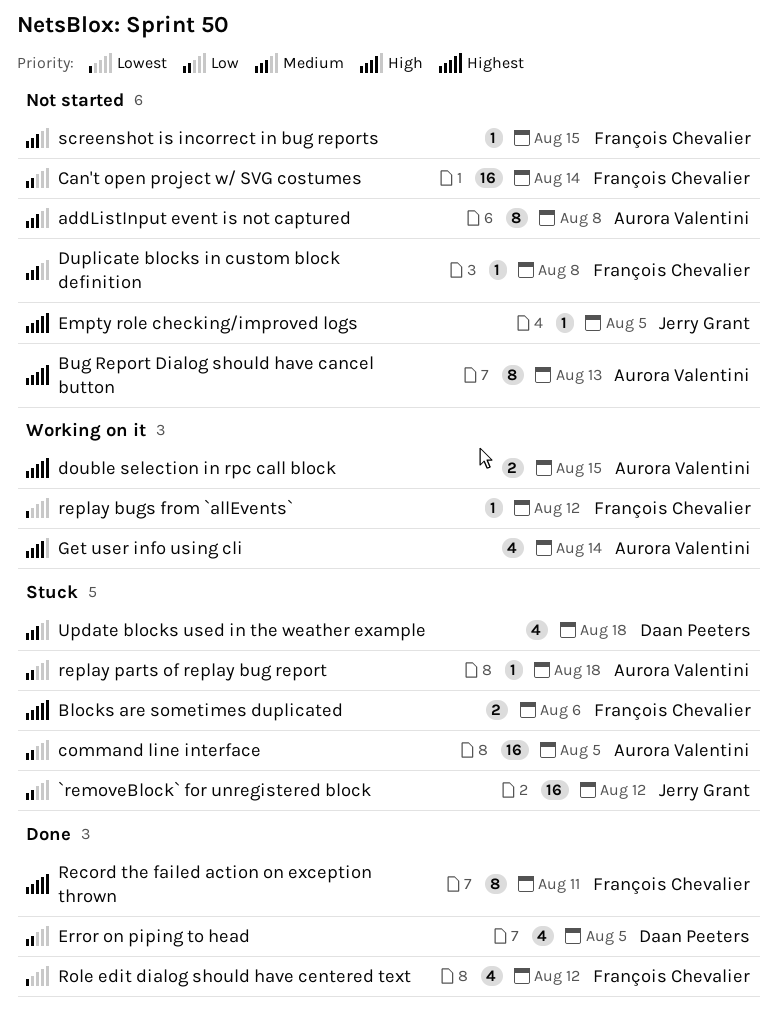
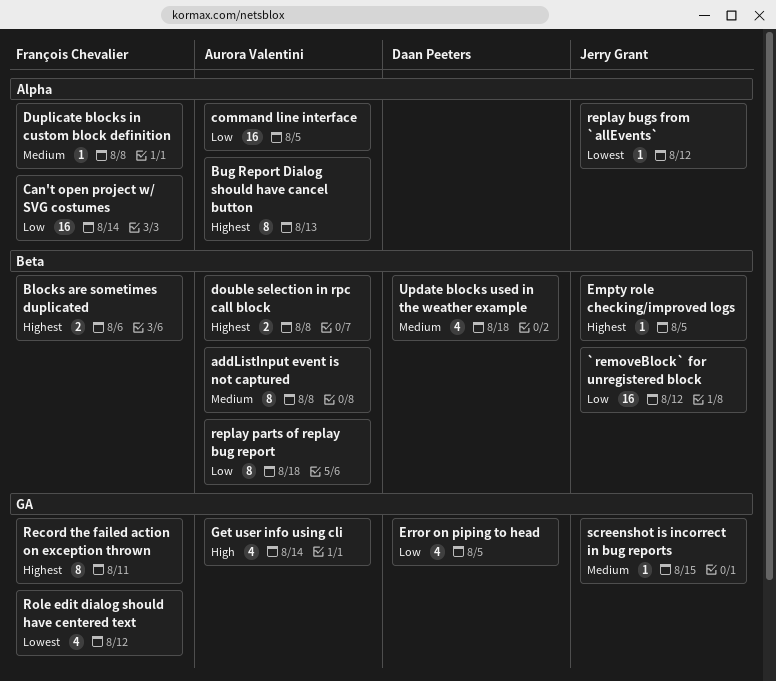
double selection in rpc call block, due: Aug 15 -> Aug 8
replay bugs from `allEvents`, owner: François Chevalier -> Jerry Grant
replay parts of replay bug report, estimate: 1 -> 8
screenshot is incorrect in bug reports, owner: François Chevalier -> Jerry Grant

